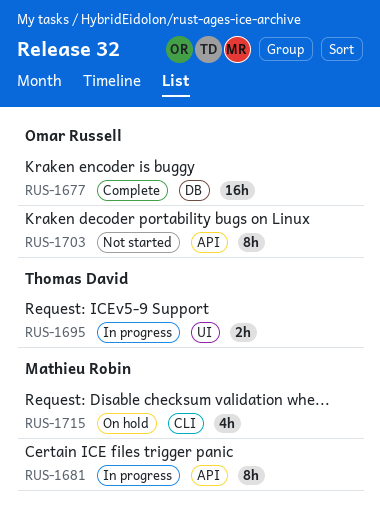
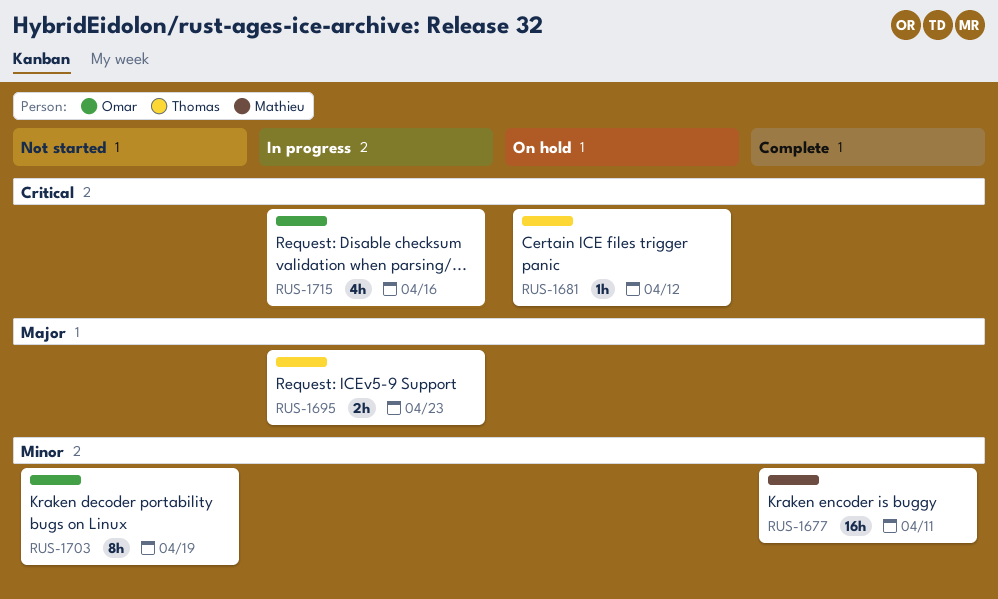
RUS-1677, owner: Omar Russell -> Mathieu Robin
RUS-1681, status: In progress -> On hold
RUS-1681, owner: Mathieu Robin -> Thomas David
RUS-1681, estimate: 8h -> 1h
RUS-1715, status: On hold -> In progress
RUS-1715, owner: Mathieu Robin -> Omar Russell

